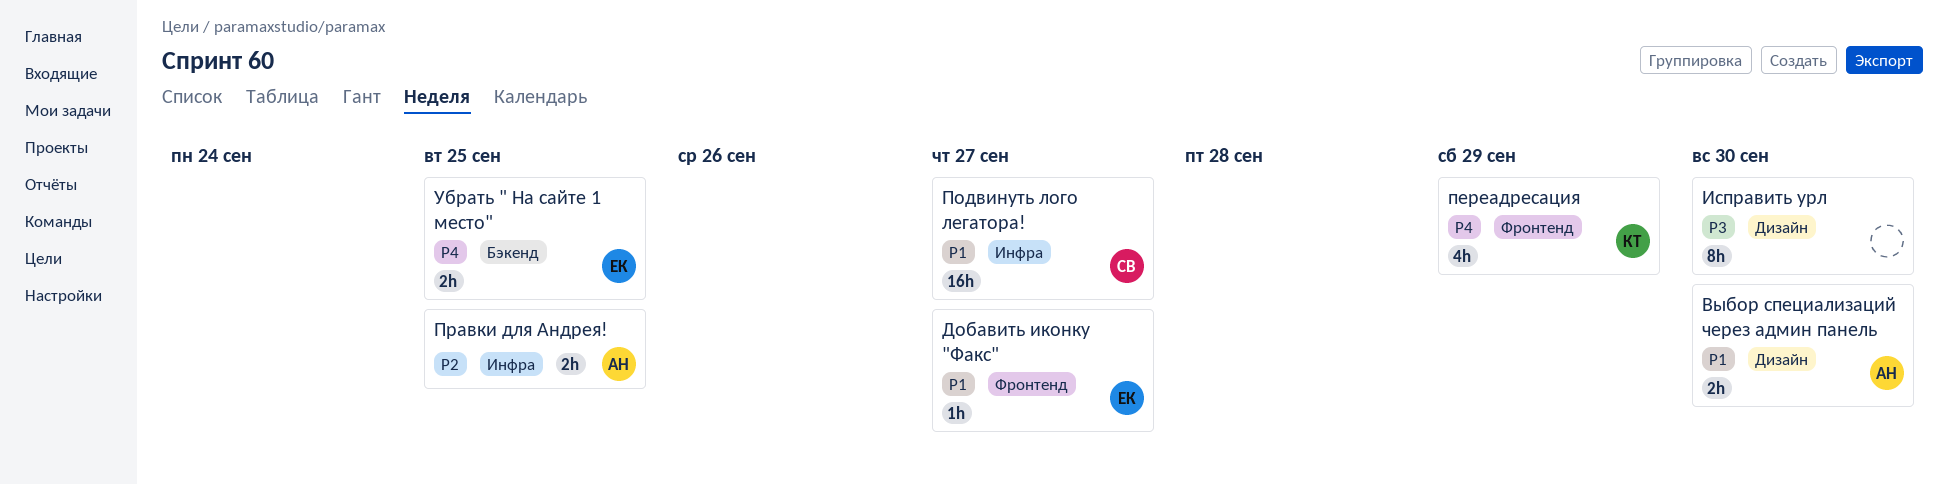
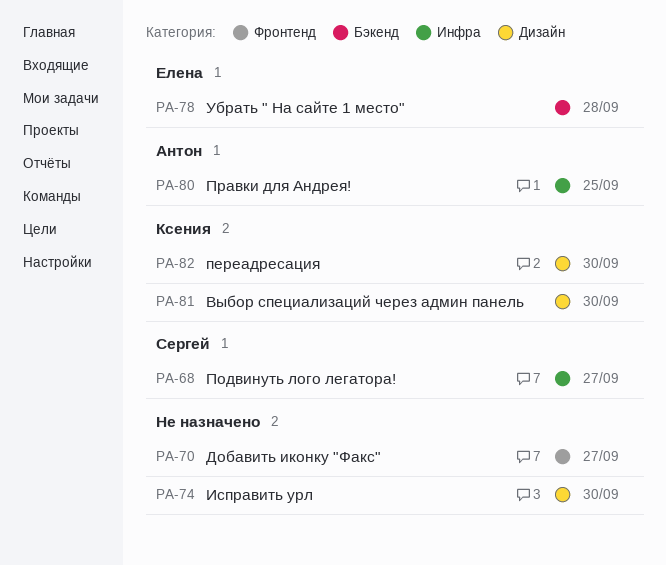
Выбор специализаций через админ панель, owner: Антон -> Ксения
Добавить иконку "Факс", owner: Елена -> none
переадресация, label: Фронтенд -> Дизайн
переадресация, due: Sep 29 -> Sep 30
Убрать " На сайте 1 место", due: Sep 25 -> Sep 28

